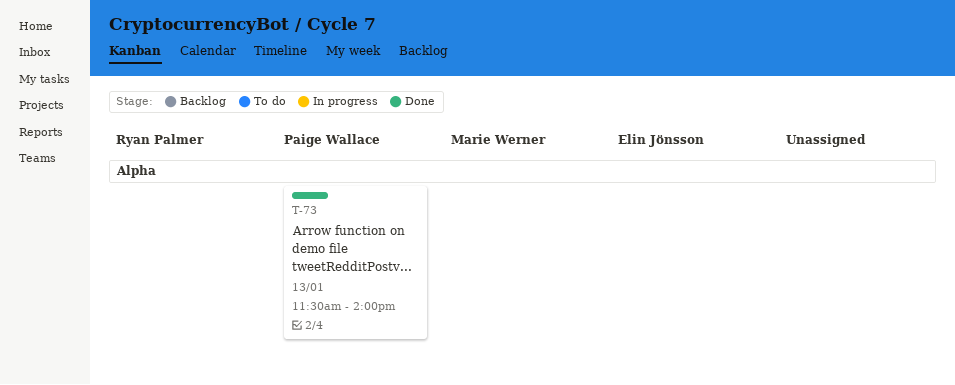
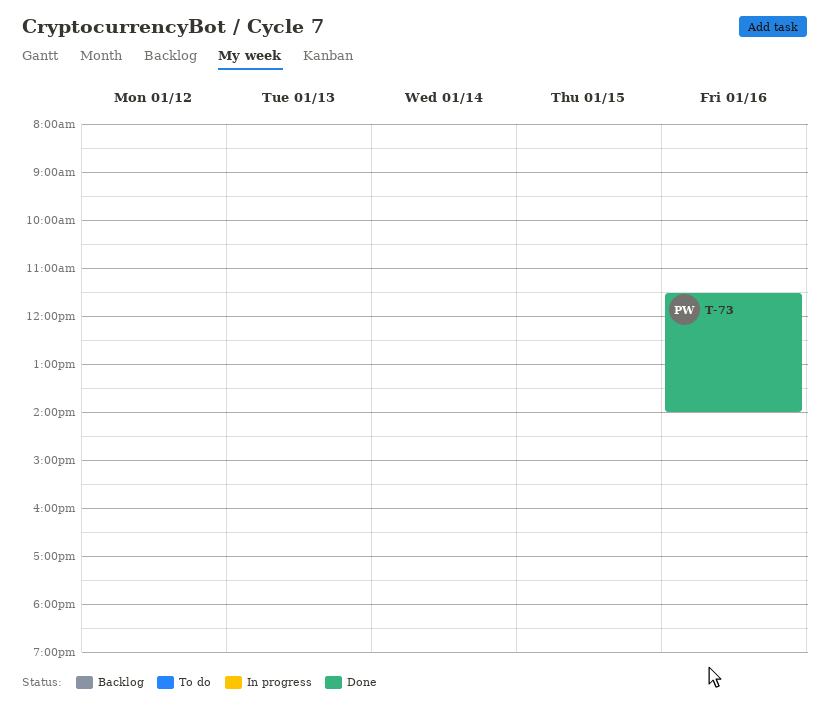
T-73, day: Jan 13 -> Jan 16

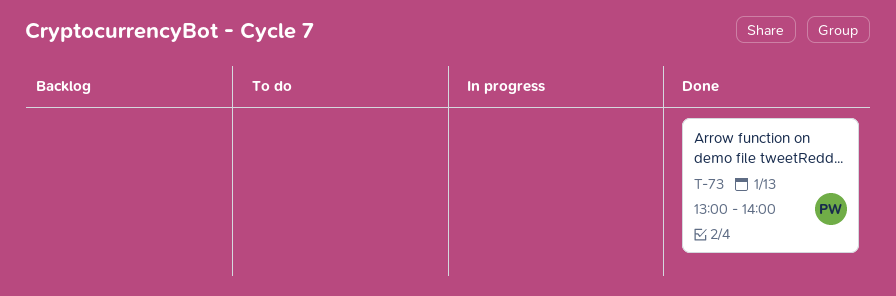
T-73, day: Jan 16 -> Jan 13
T-73, begins: 11:30 -> 13:00

